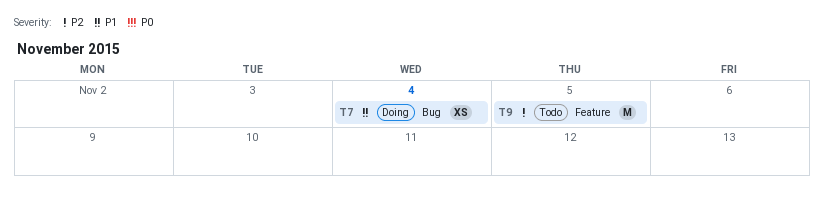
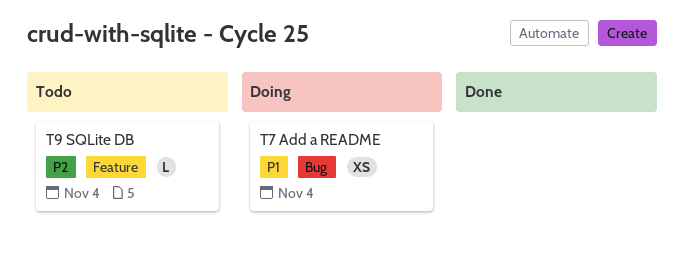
T9, estimate: M -> L
T9, due: Nov 5 -> Nov 4

